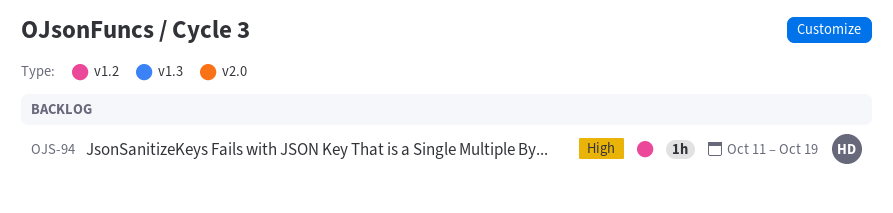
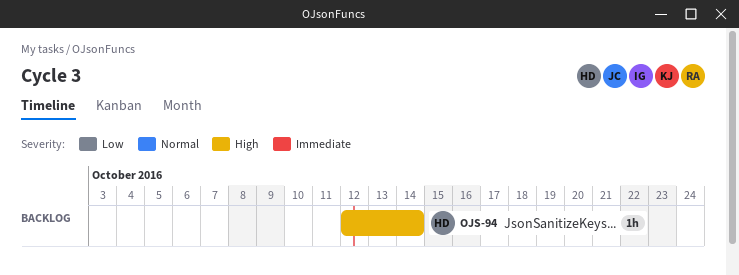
OJS-94, start: Oct 11 -> Oct 12
OJS-94, due: Oct 19 -> Oct 14

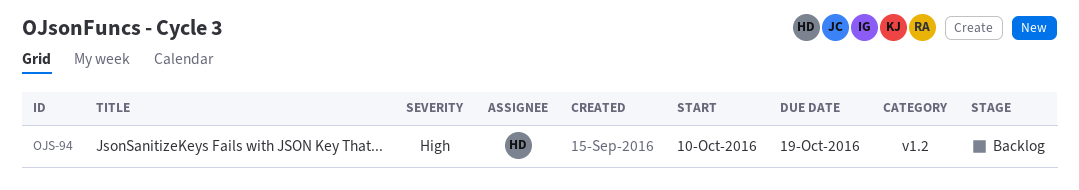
OJS-94, start: Oct 12 -> Oct 10
OJS-94, due: Oct 14 -> Oct 19

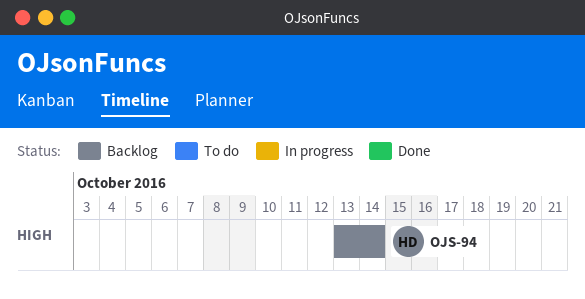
OJS-94, start: Oct 10 -> Oct 13
OJS-94, due: Oct 19 -> Oct 14

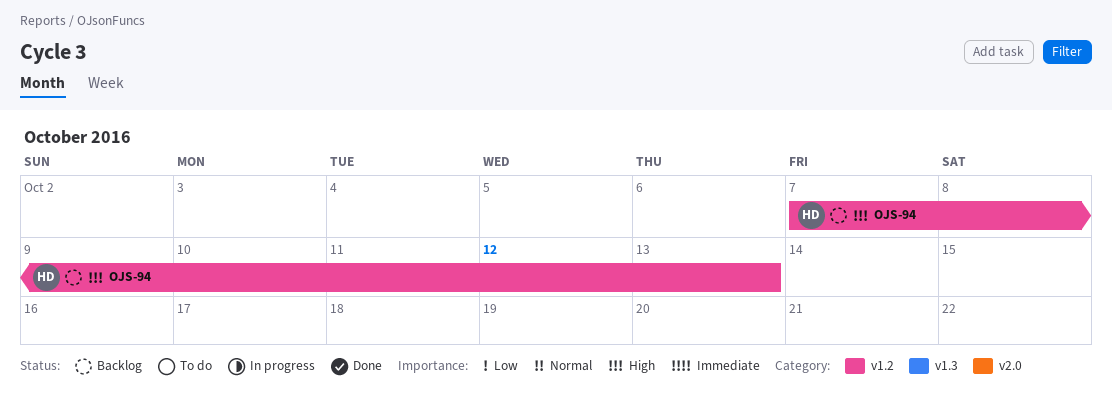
OJS-94, start: Oct 13 -> Oct 7
OJS-94, due: Oct 14 -> Oct 13

